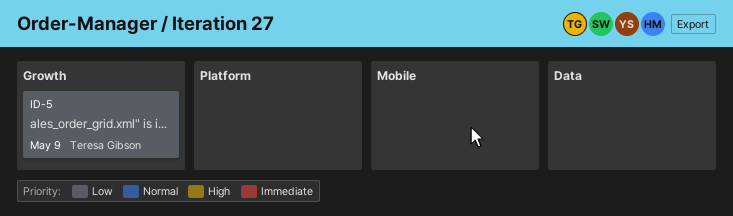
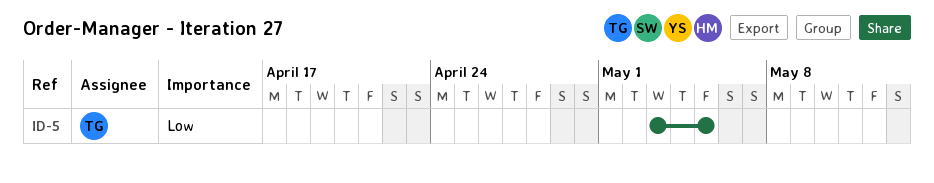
ID-5, due: May 9 -> May 5

